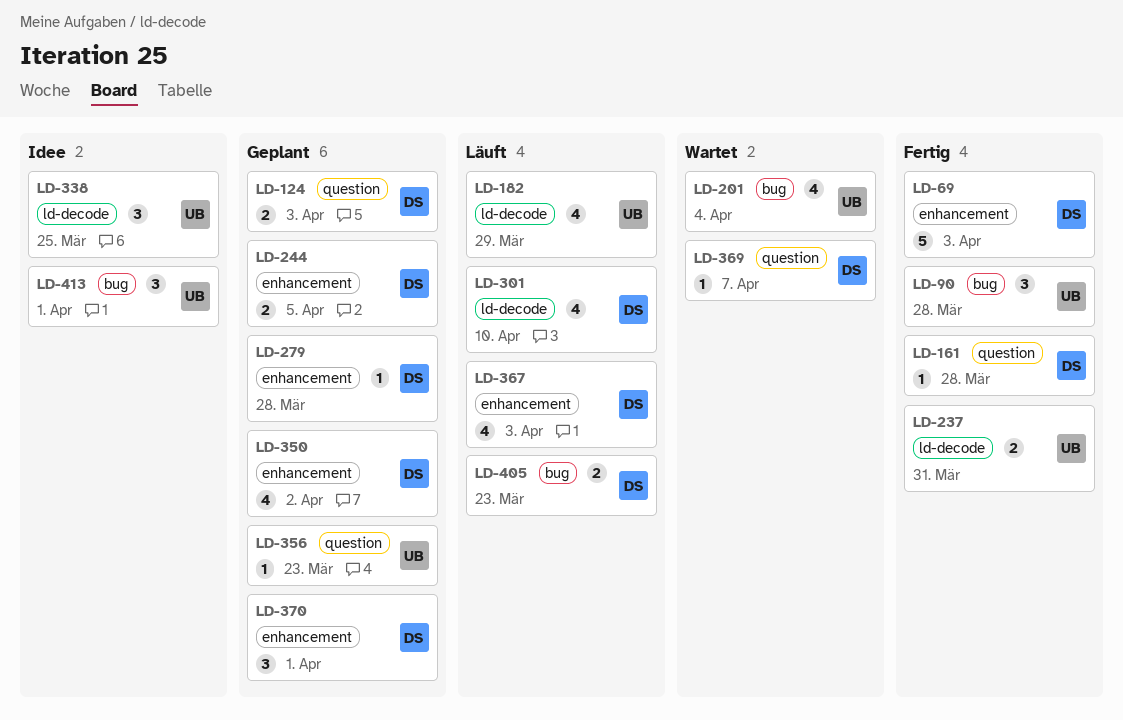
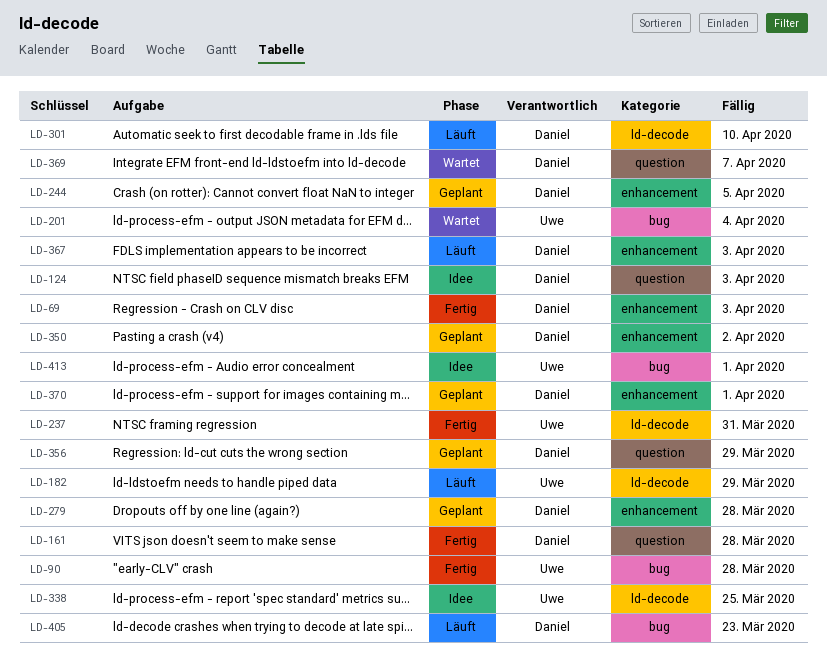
LD-124, status: Geplant -> Idee
LD-356, owner: Uwe -> Daniel
LD-356, due: Mar 23 -> Mar 29

